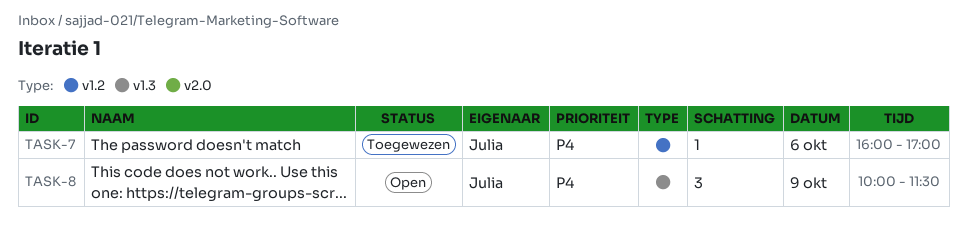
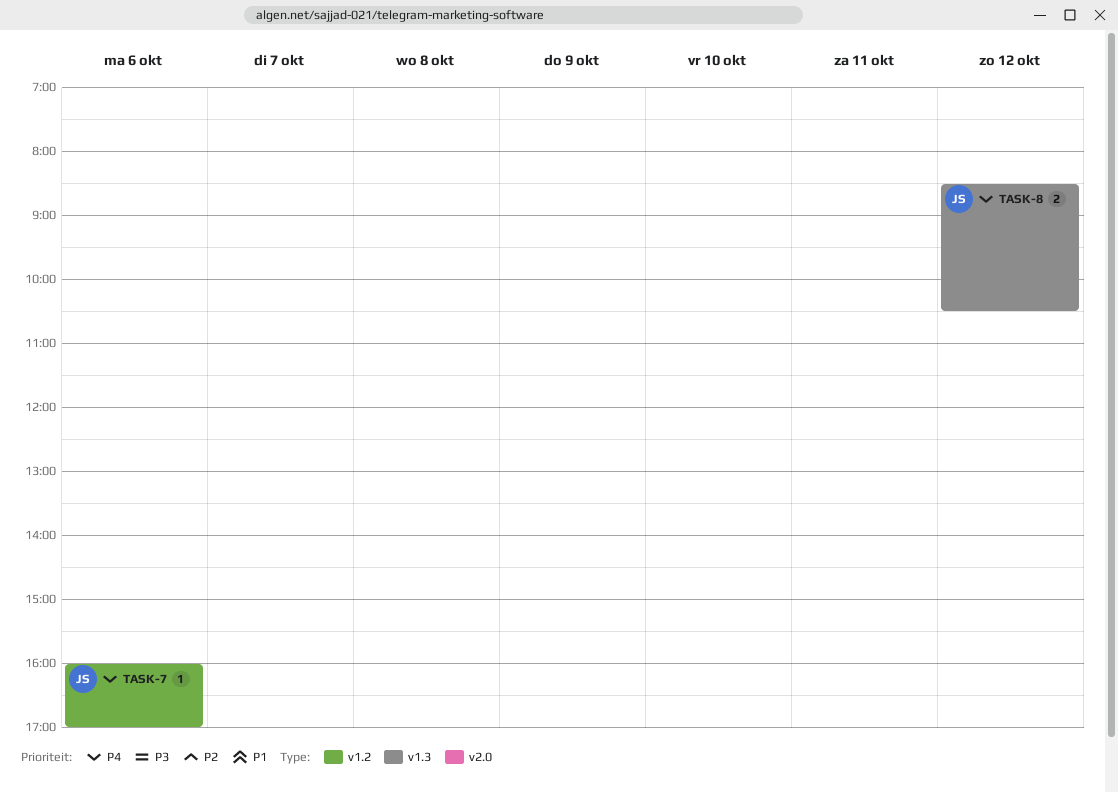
TASK-8, estimate: 3 -> 2
TASK-8, day: Oct 9 -> Oct 12
TASK-8, begins: 10:00 -> 08:30
TASK-8, ends: 11:30 -> 10:30

